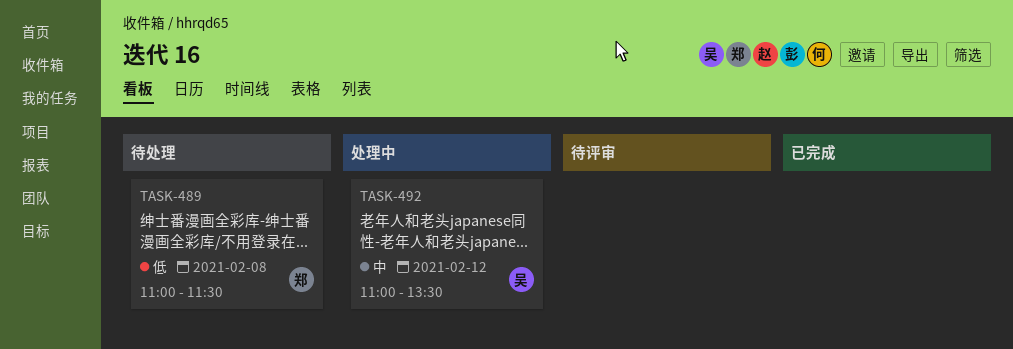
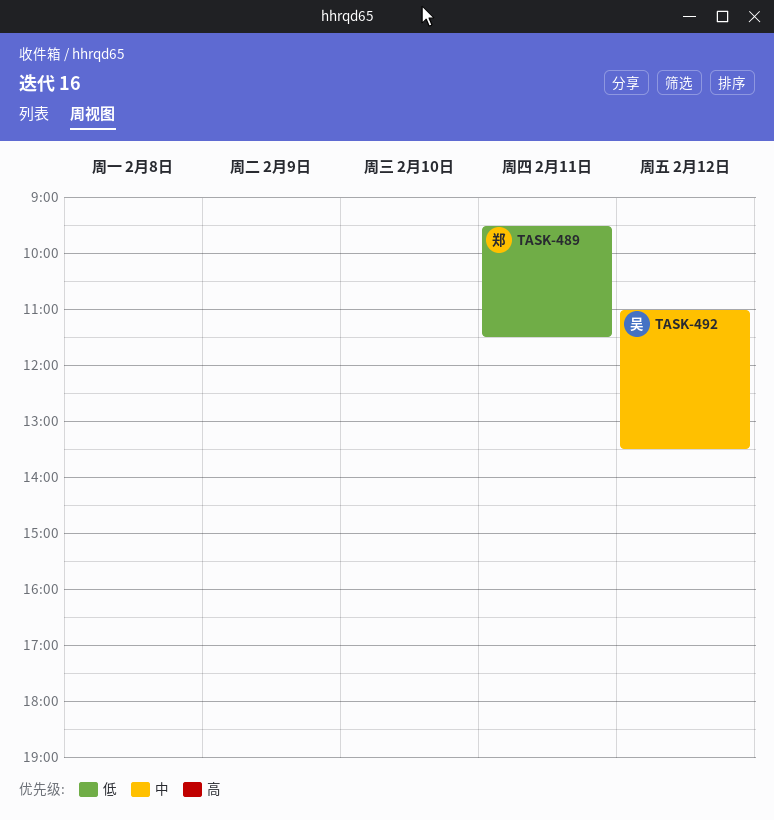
TASK-489, day: Feb 8 -> Feb 11
TASK-489, begins: 11:00 -> 09:30

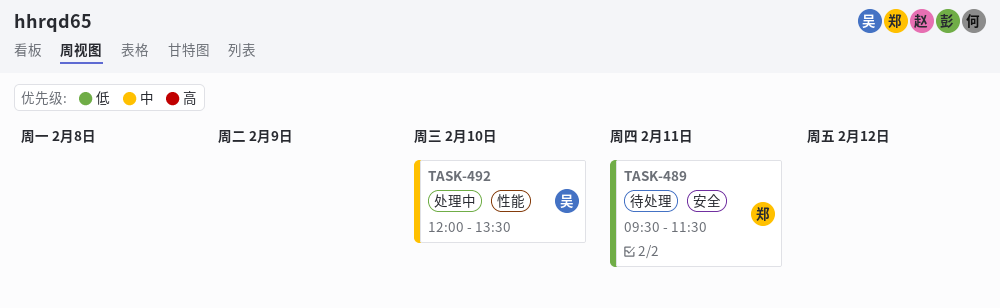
TASK-492, day: Feb 12 -> Feb 10
TASK-492, begins: 11:00 -> 12:00

